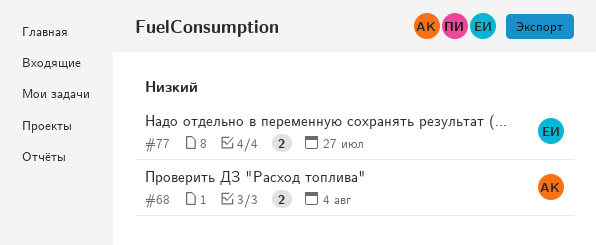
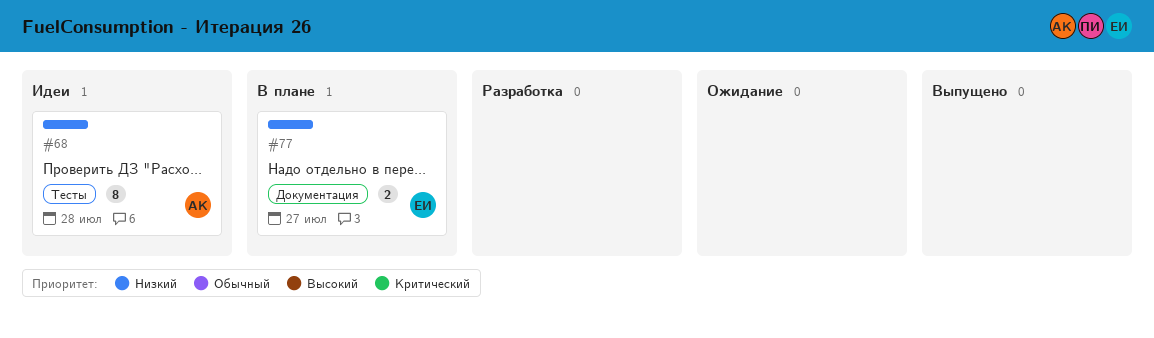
#68, estimate: 2 -> 8
#68, due: Aug 4 -> Jul 28

